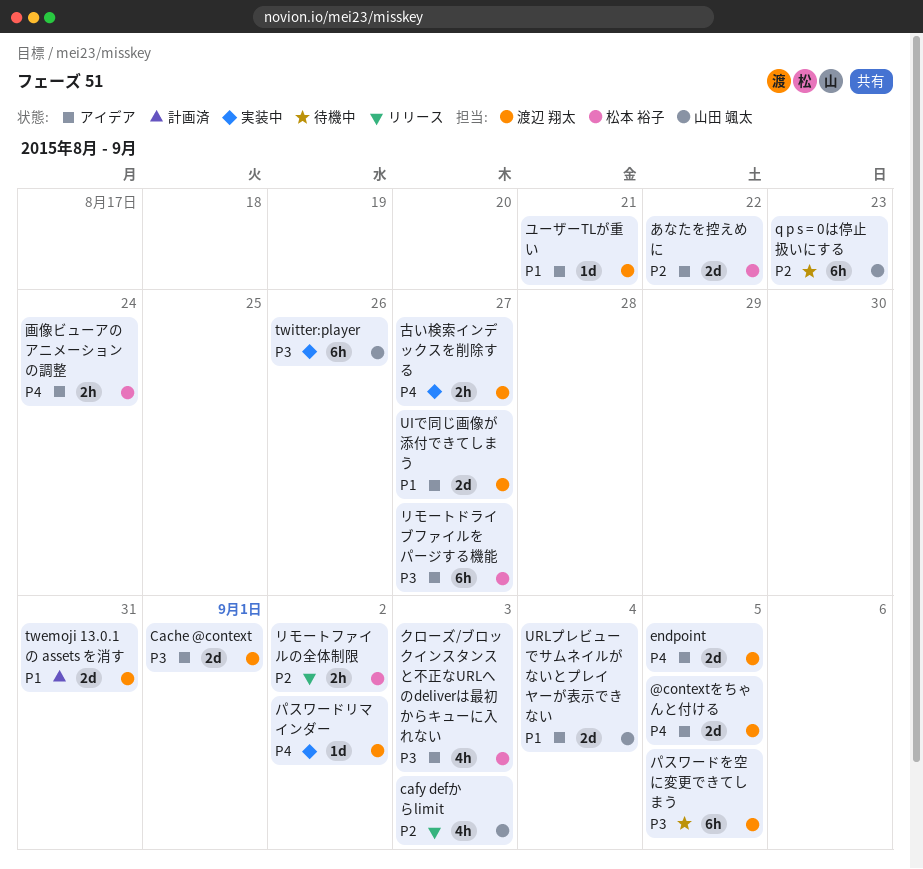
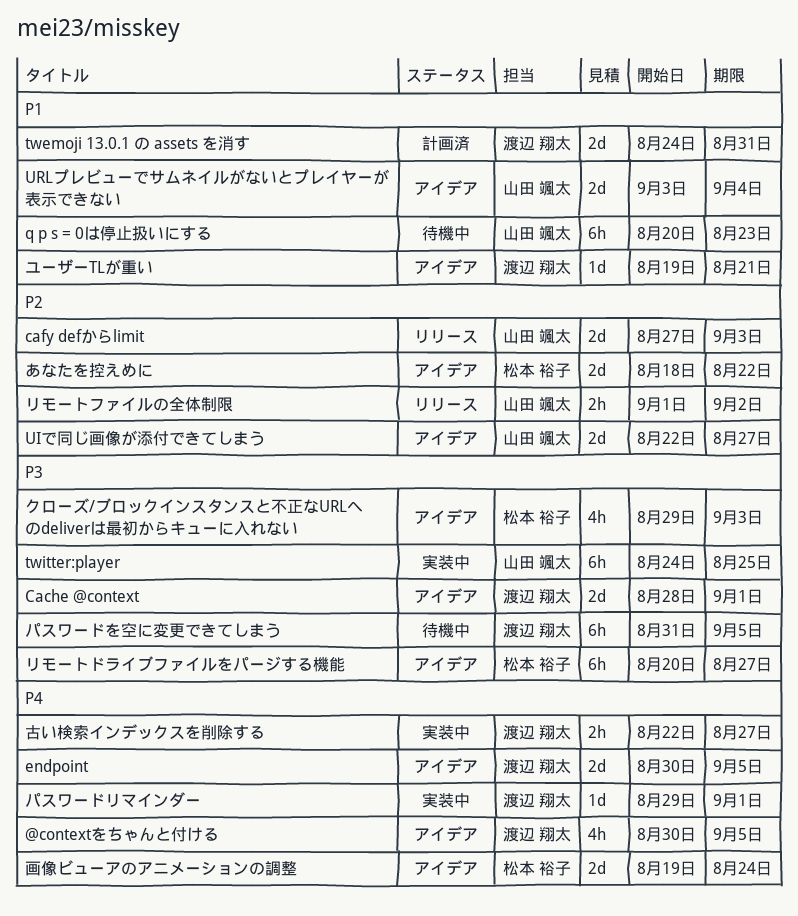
@contextをちゃんと付ける, estimate: 2d -> 4h
cafy defからlimit, estimate: 4h -> 2d
q p s = 0は停止扱いにする, priority: P2 -> P1
twitter:player, due: Aug 26 -> Aug 25
UIで同じ画像が添付できてしまう, owner: 渡辺 翔太 -> 山田 颯太
UIで同じ画像が添付できてしまう, priority: P1 -> P2
パスワードリマインダー, due: Sep 2 -> Sep 1
リモートファイルの全体制限, owner: 松本 裕子 -> 山田 颯太
画像ビューアのアニメーションの調整, estimate: 2h -> 2d

